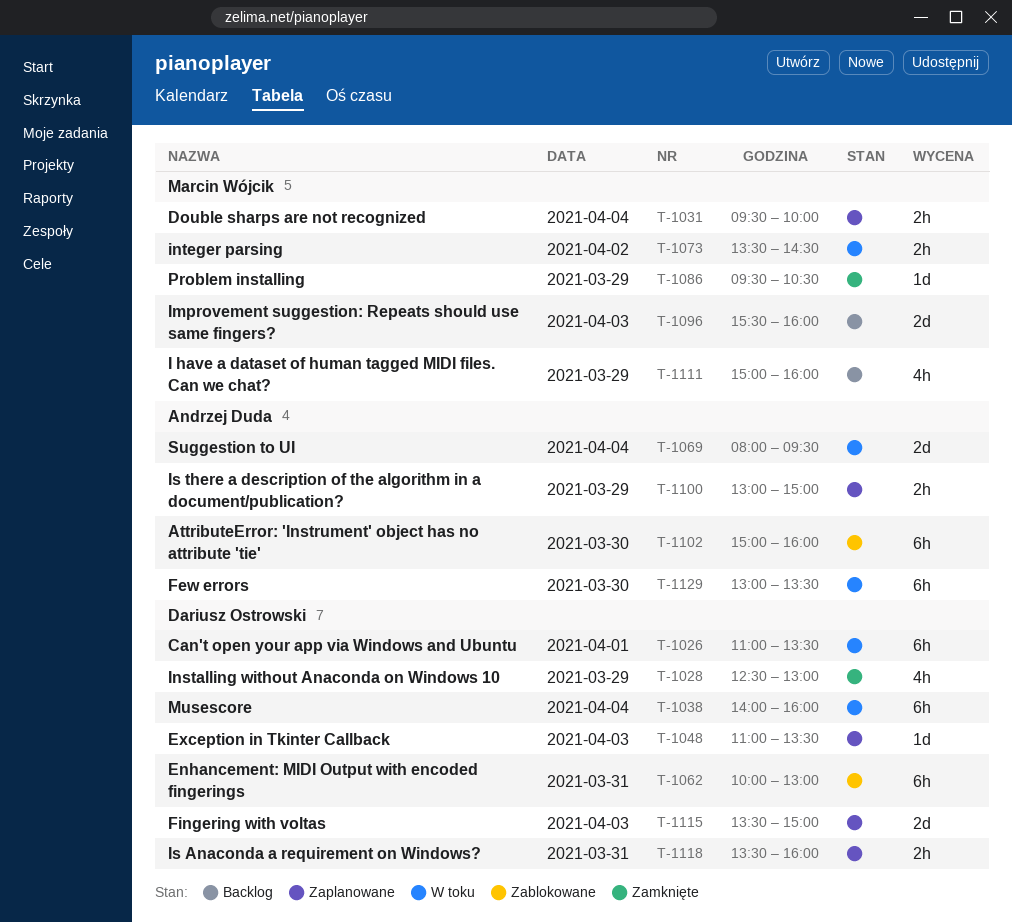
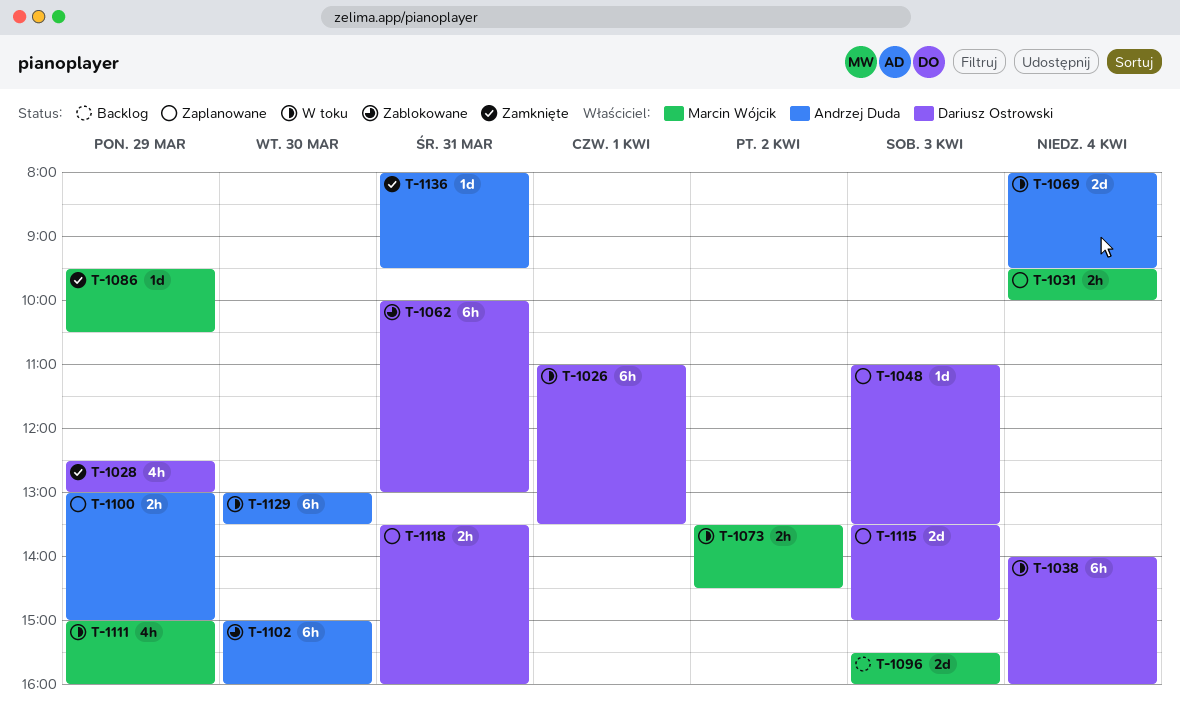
T-1111, status: Backlog -> W toku
T-1136: none -> present

